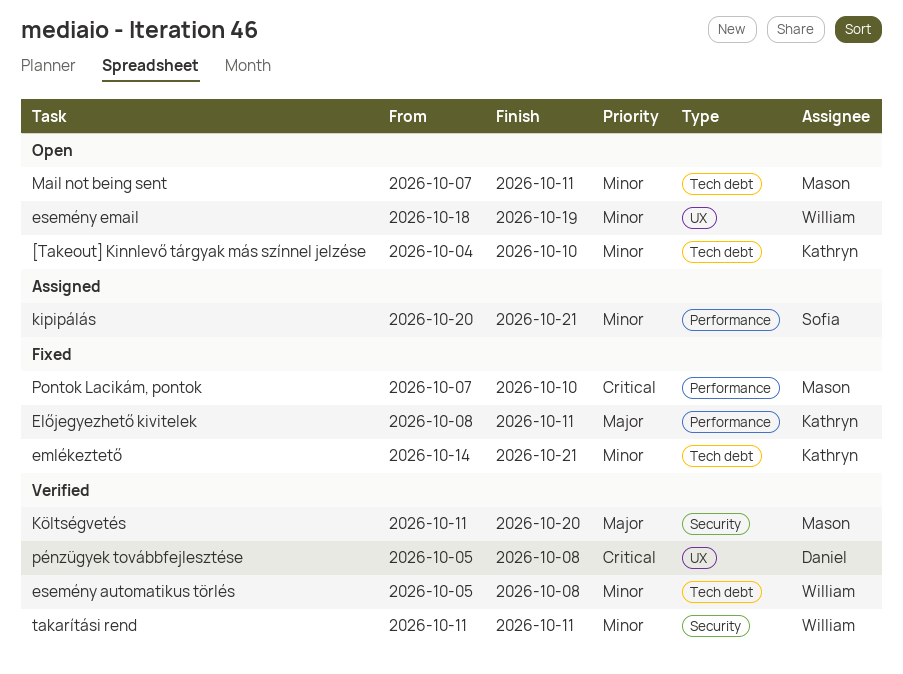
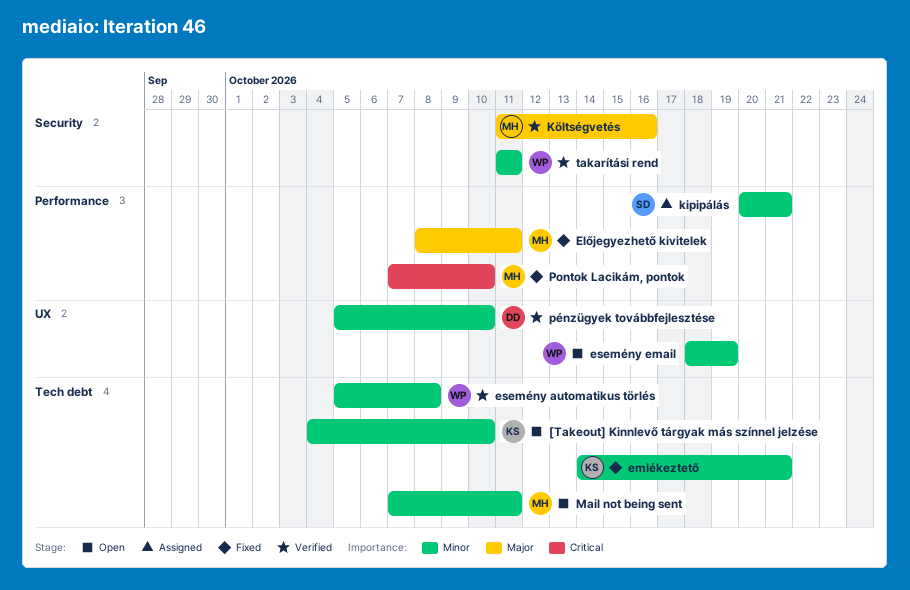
Előjegyezhető kivitelek, owner: Kathryn -> Mason
Költségvetés, due: Oct 20 -> Oct 16
pénzügyek továbbfejlesztése, priority: Critical -> Minor
pénzügyek továbbfejlesztése, due: Oct 8 -> Oct 10

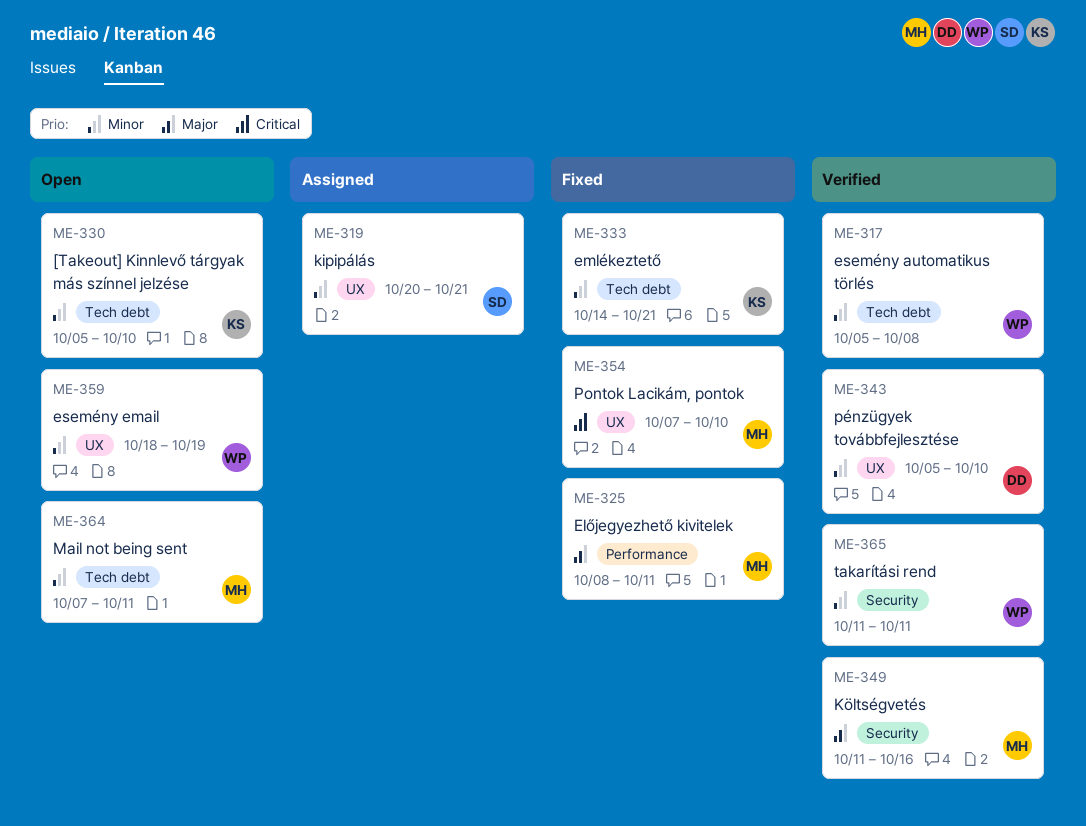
[Takeout] Kinnlevő tárgyak más színnel jelzése, start: Oct 4 -> Oct 5
kipipálás, label: Performance -> UX
Pontok Lacikám, pontok, label: Performance -> UX

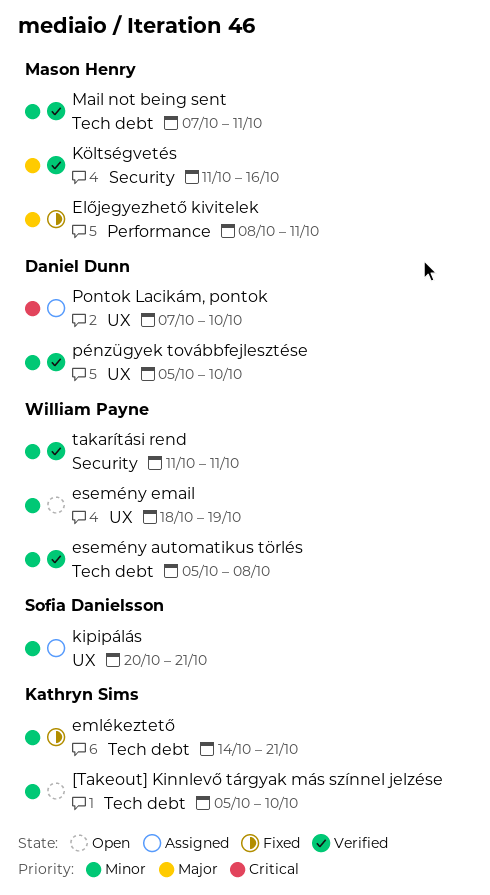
Mail not being sent, status: Open -> Verified
Pontok Lacikám, pontok, status: Fixed -> Assigned
Pontok Lacikám, pontok, owner: Mason Henry -> Daniel Dunn

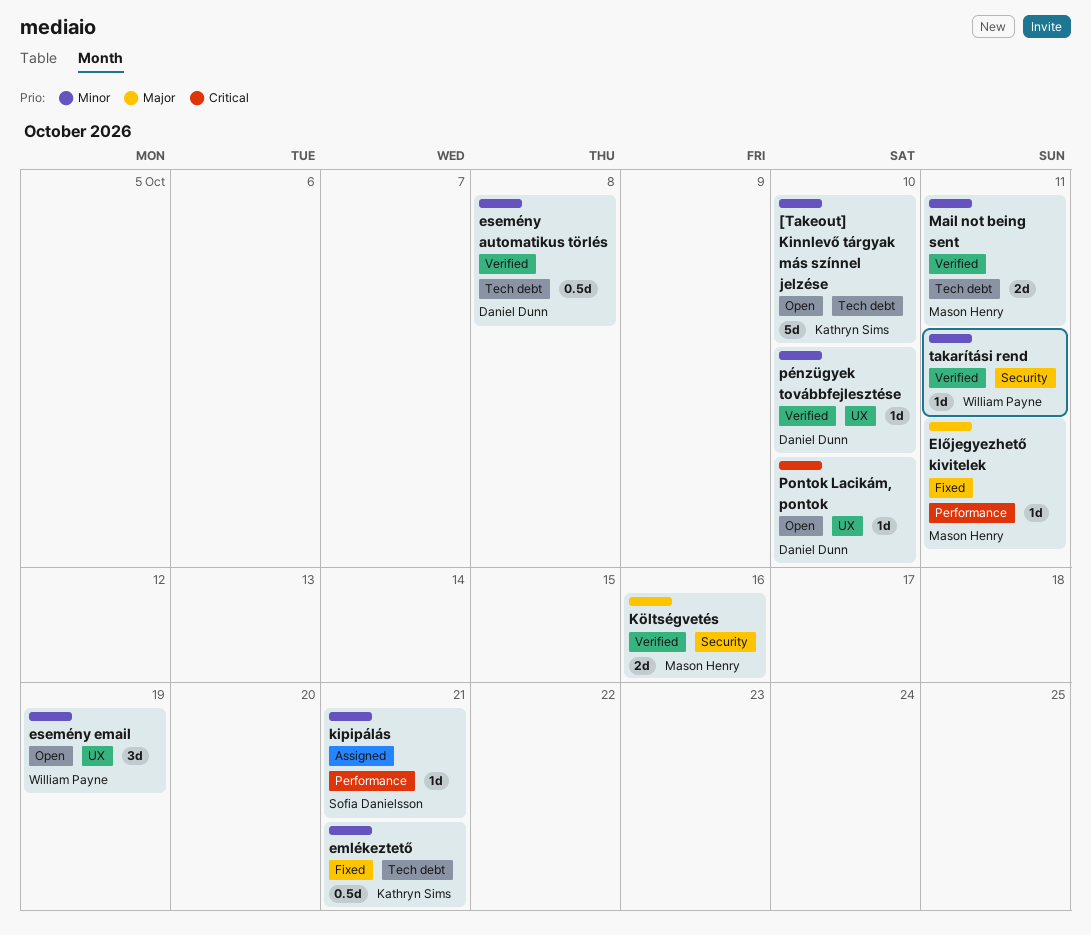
esemény automatikus törlés, owner: William Payne -> Daniel Dunn
kipipálás, label: UX -> Performance
Pontok Lacikám, pontok, status: Assigned -> Open

